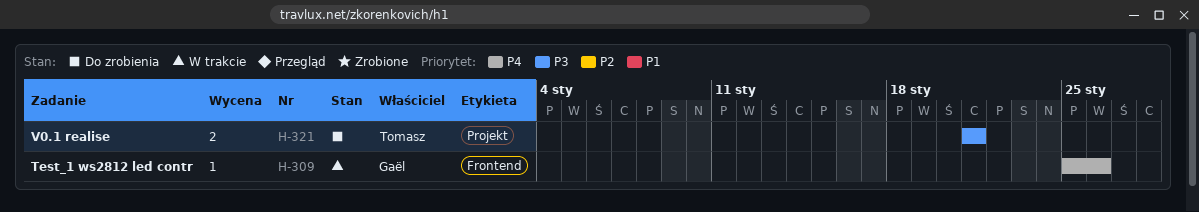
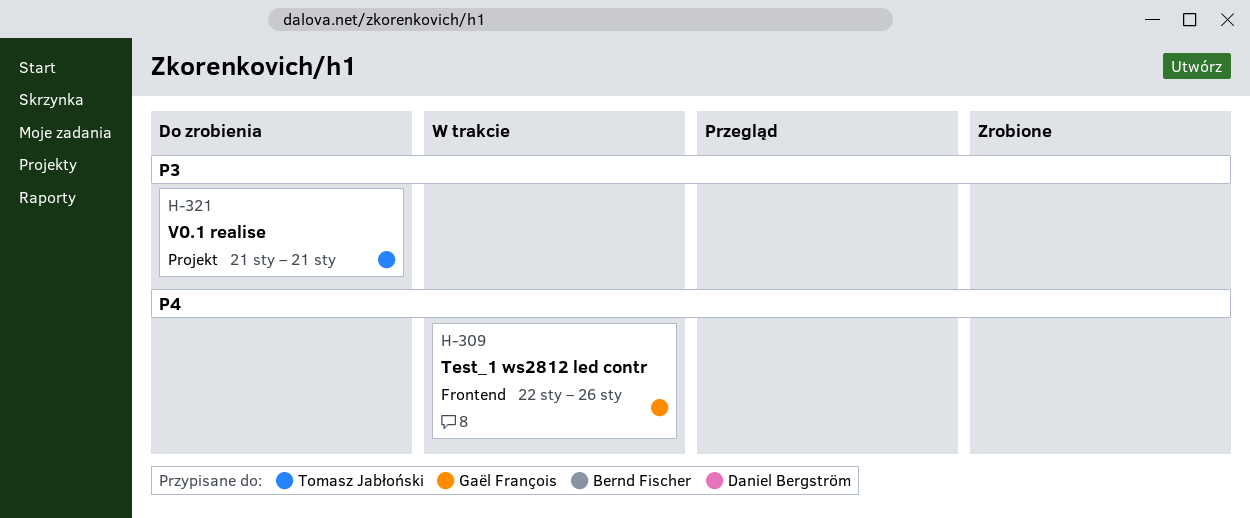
H-309, start: Jan 25 -> Jan 22

